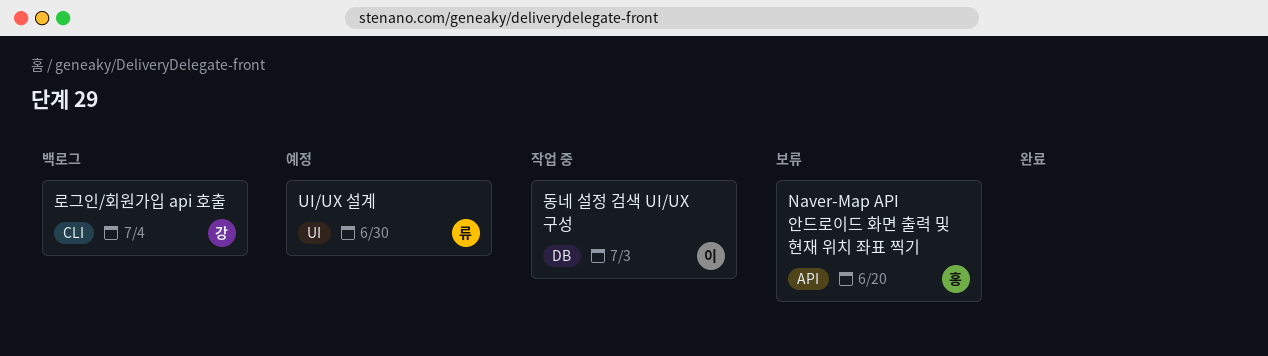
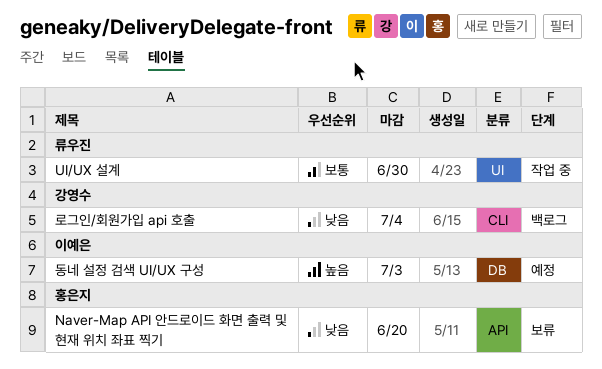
UI/UX 설계, status: 예정 -> 작업 중
동네 설정 검색 UI/UX 구성, status: 작업 중 -> 예정

